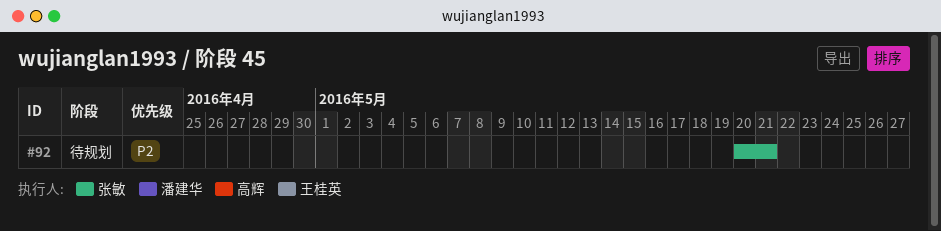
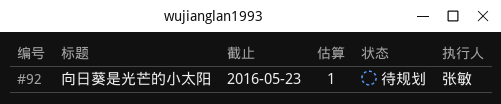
#92, due: May 21 -> May 23

